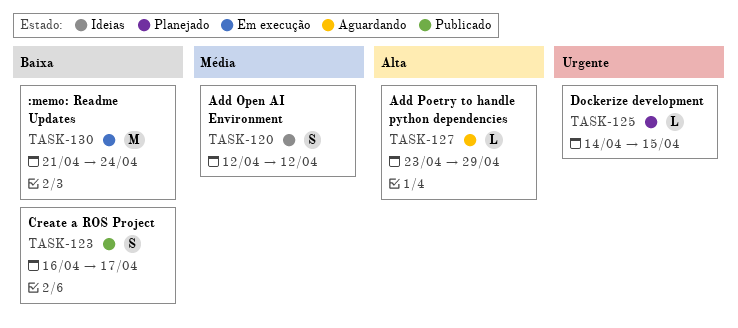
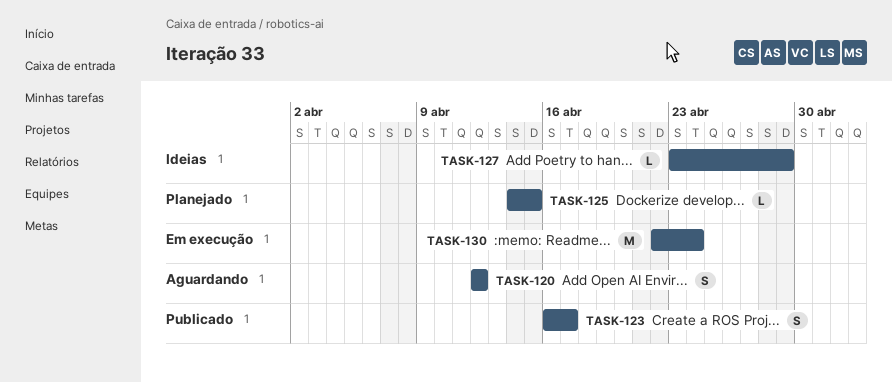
TASK-120, status: Ideias -> Aguardando
TASK-127, status: Aguardando -> Ideias
TASK-130, start: Apr 21 -> Apr 22

